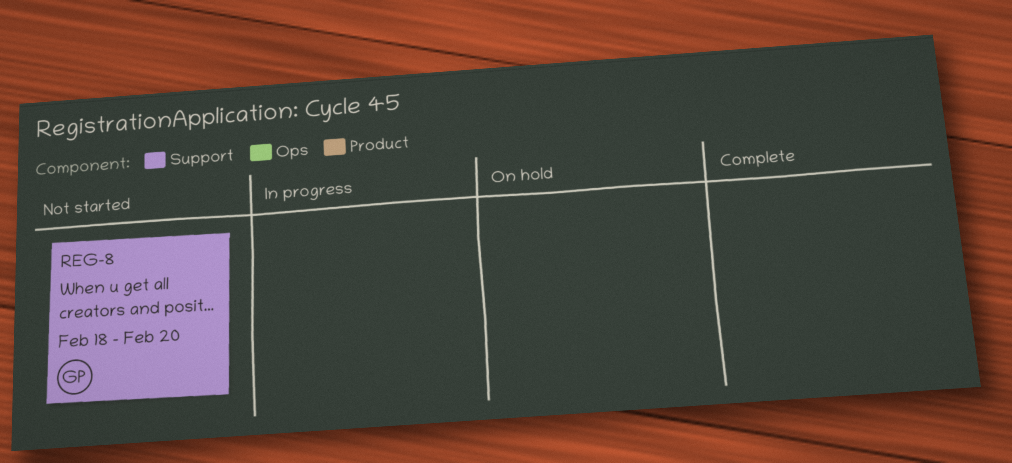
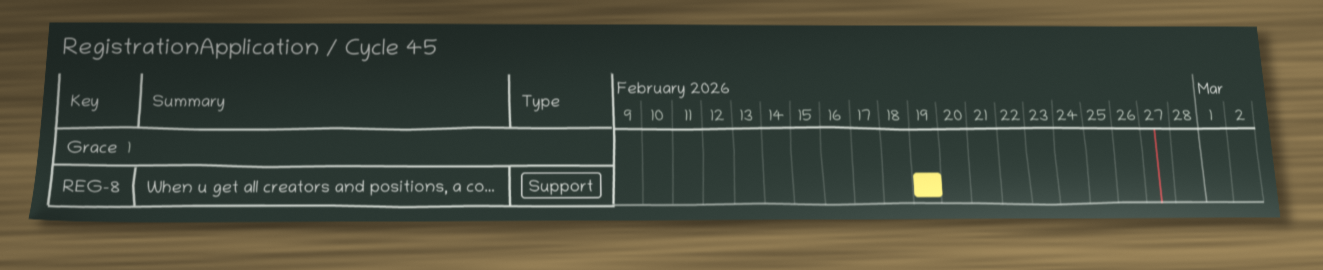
REG-8, start: Feb 18 -> Feb 19
REG-8, due: Feb 20 -> Feb 19

